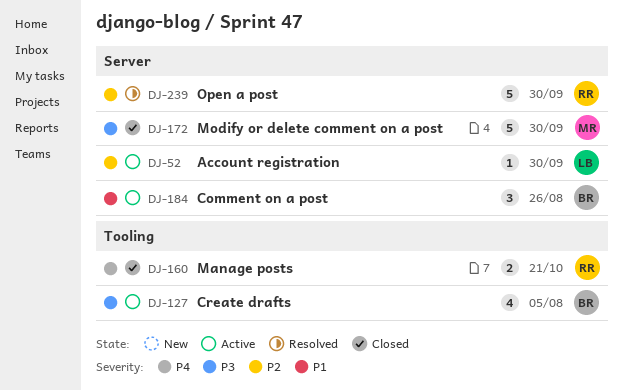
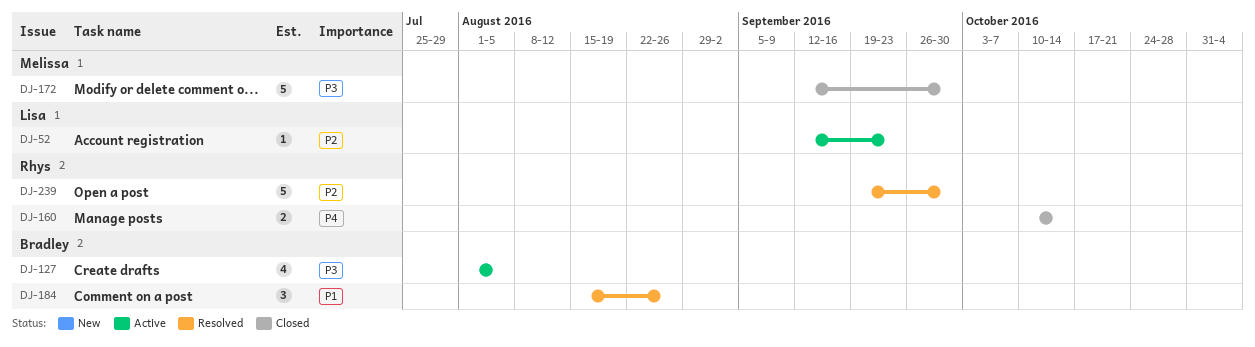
DJ-52, due: Sep 30 -> Sep 23
DJ-160, due: Oct 21 -> Oct 14
DJ-184, status: Active -> Resolved

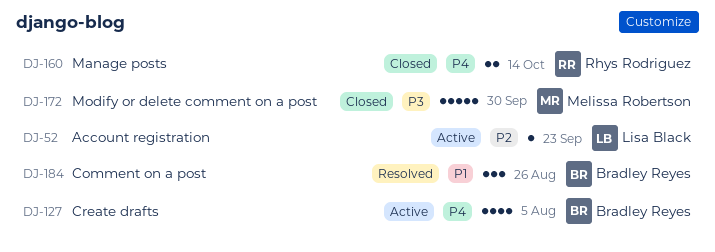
DJ-127, priority: P3 -> P4
DJ-239: present -> none

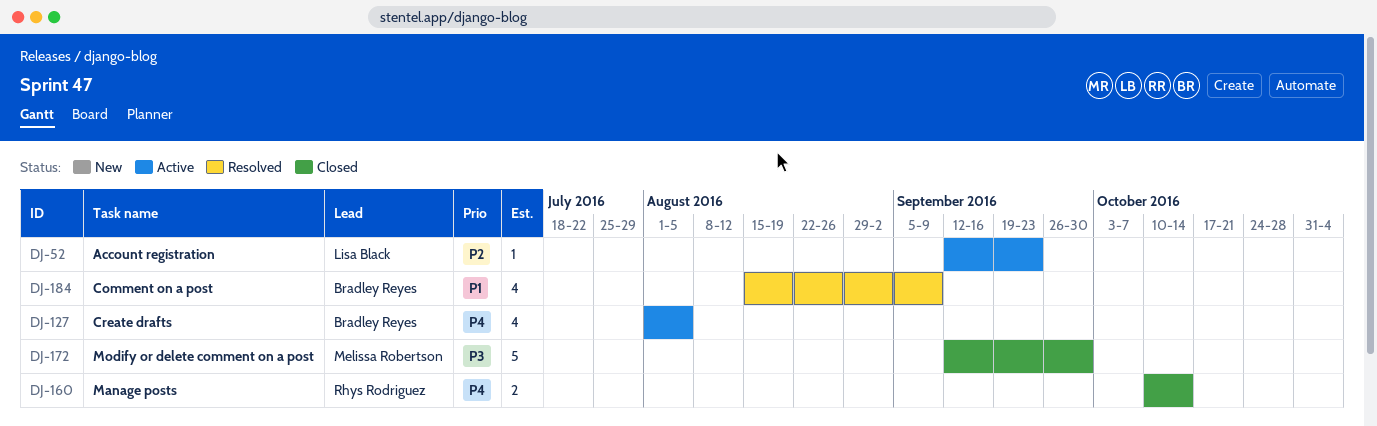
DJ-184, estimate: 3 -> 4
DJ-184, due: Aug 26 -> Sep 9

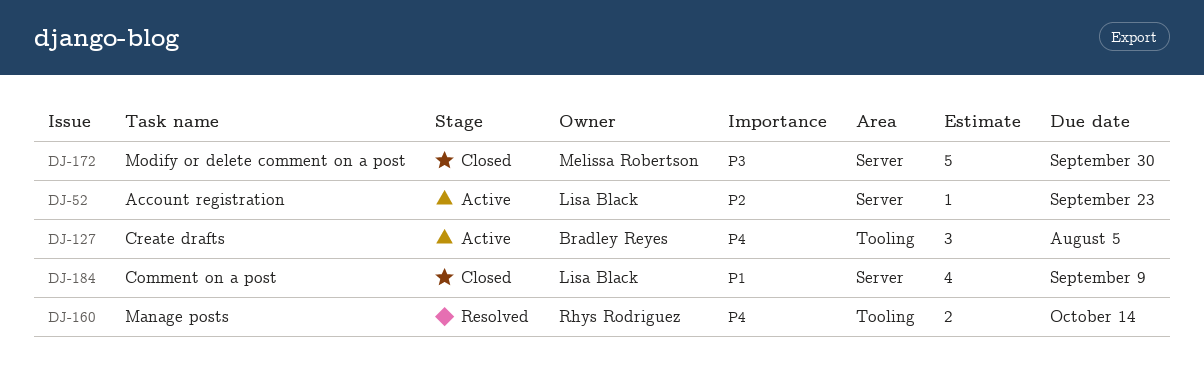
DJ-127, estimate: 4 -> 3
DJ-160, status: Closed -> Resolved
DJ-184, status: Resolved -> Closed
DJ-184, owner: Bradley Reyes -> Lisa Black

